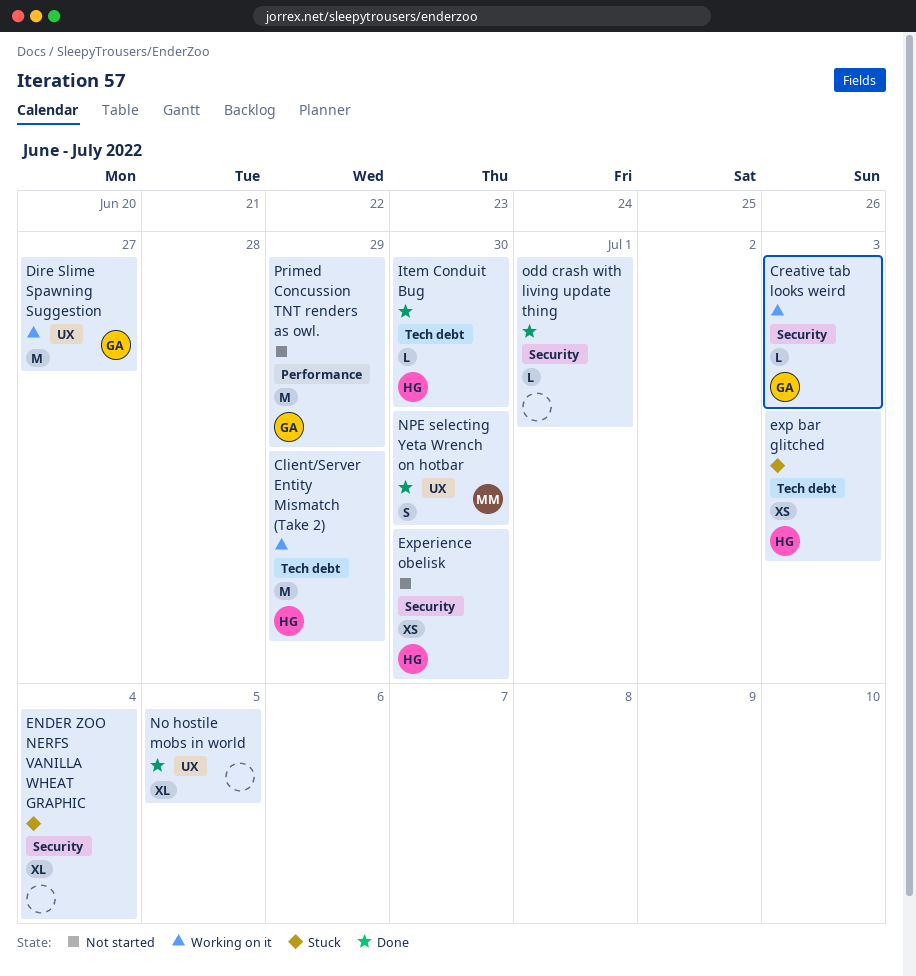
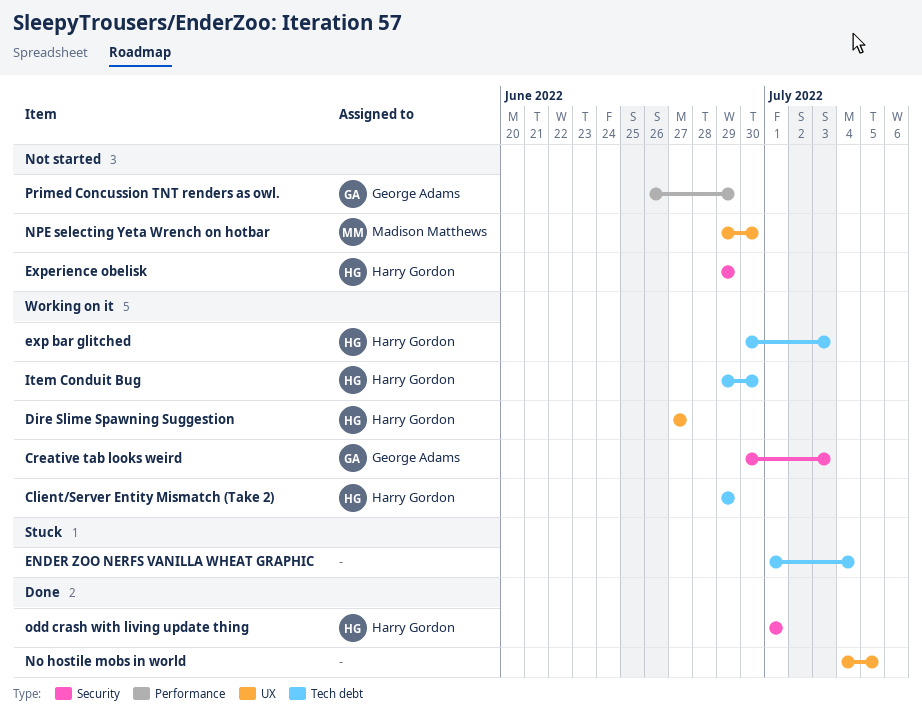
Dire Slime Spawning Suggestion, owner: George Adams -> Harry Gordon
ENDER ZOO NERFS VANILLA WHEAT GRAPHIC, label: Security -> Tech debt
exp bar glitched, status: Stuck -> Working on it
Experience obelisk, due: Jun 30 -> Jun 29
Item Conduit Bug, status: Done -> Working on it
NPE selecting Yeta Wrench on hotbar, status: Done -> Not started
odd crash with living update thing, owner: none -> Harry Gordon

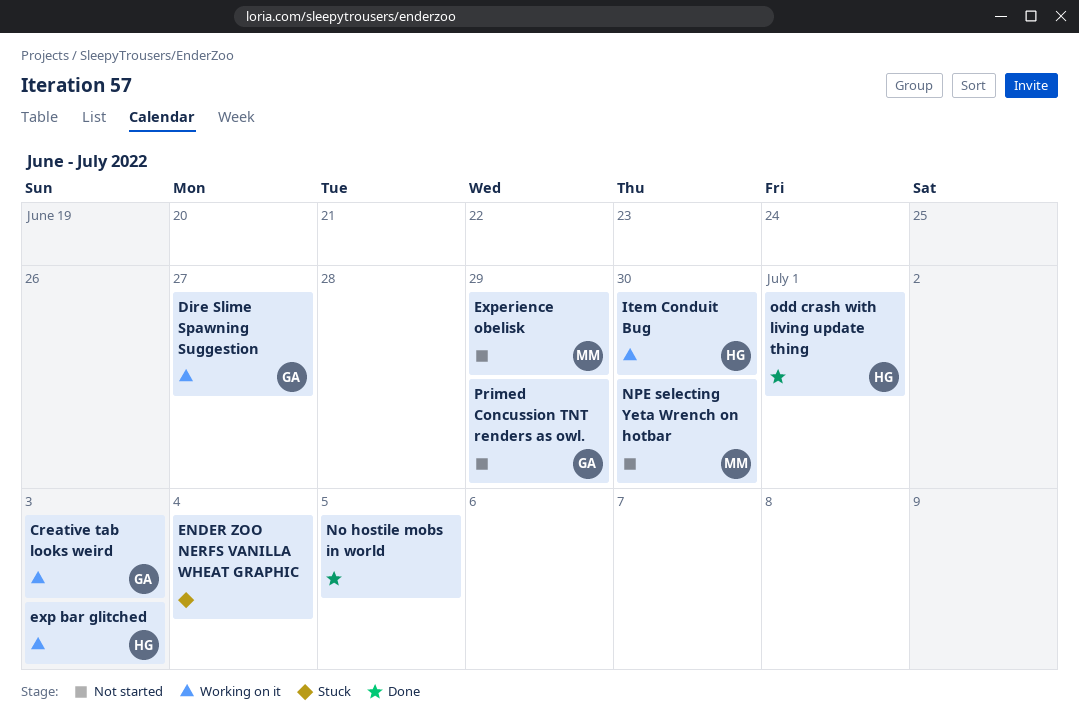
Client/Server Entity Mismatch (Take 2): present -> none
Dire Slime Spawning Suggestion, owner: Harry Gordon -> George Adams
Experience obelisk, owner: Harry Gordon -> Madison Matthews

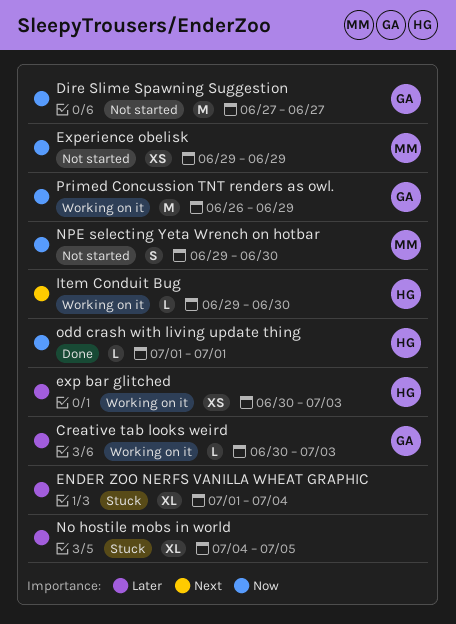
Dire Slime Spawning Suggestion, status: Working on it -> Not started
No hostile mobs in world, status: Done -> Stuck
Primed Concussion TNT renders as owl., status: Not started -> Working on it

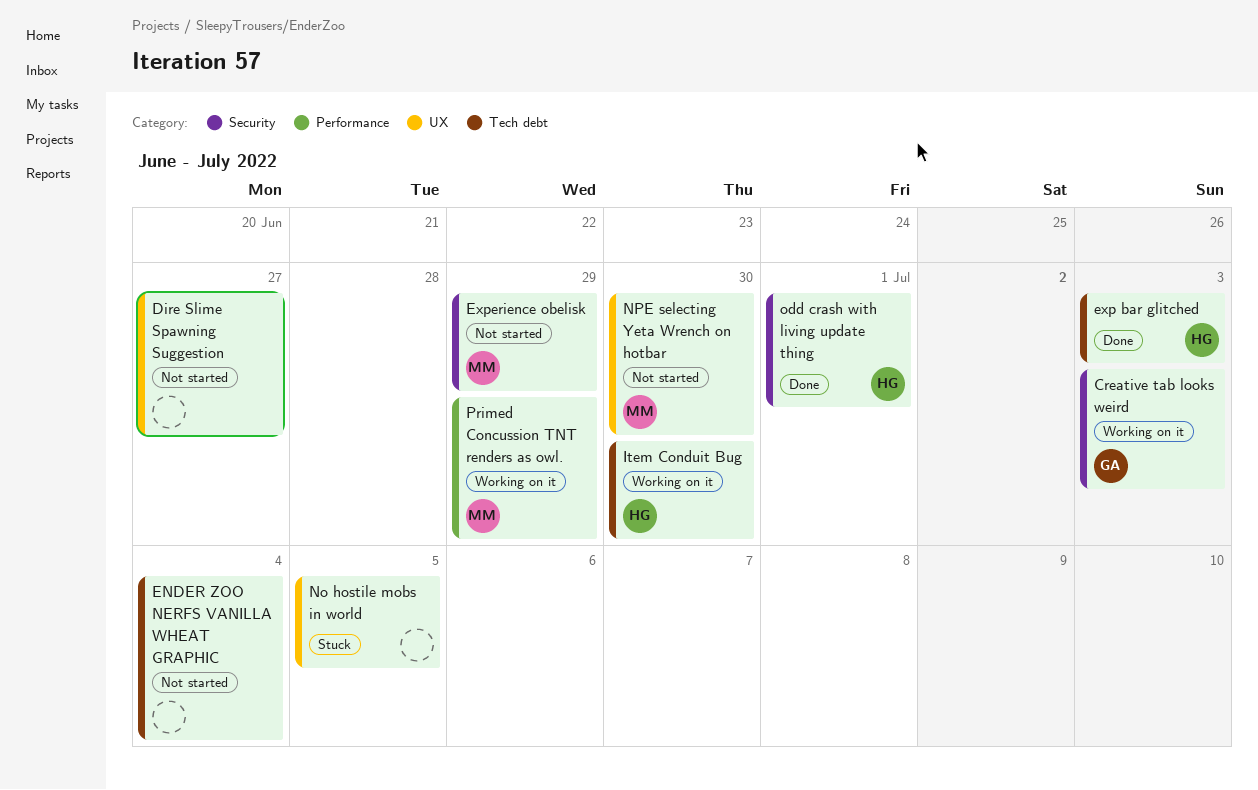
Dire Slime Spawning Suggestion, owner: GA -> none
ENDER ZOO NERFS VANILLA WHEAT GRAPHIC, status: Stuck -> Not started
exp bar glitched, status: Working on it -> Done
Primed Concussion TNT renders as owl., owner: GA -> MM

